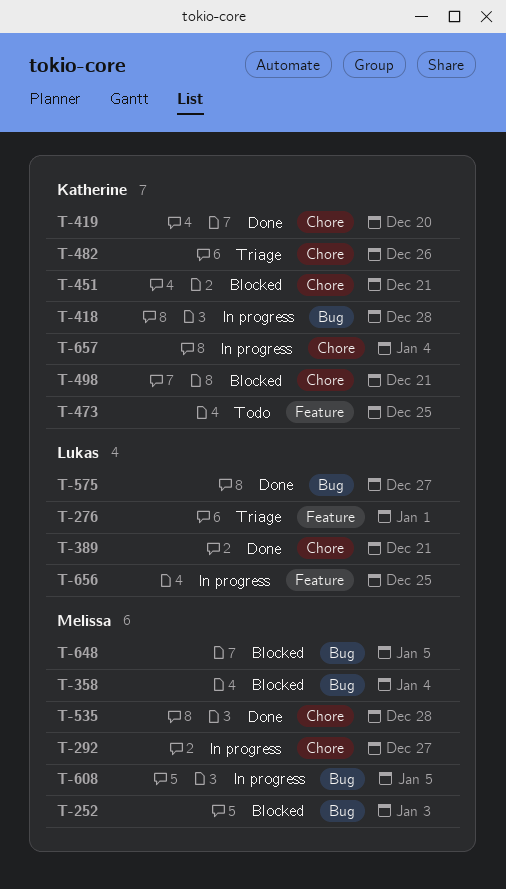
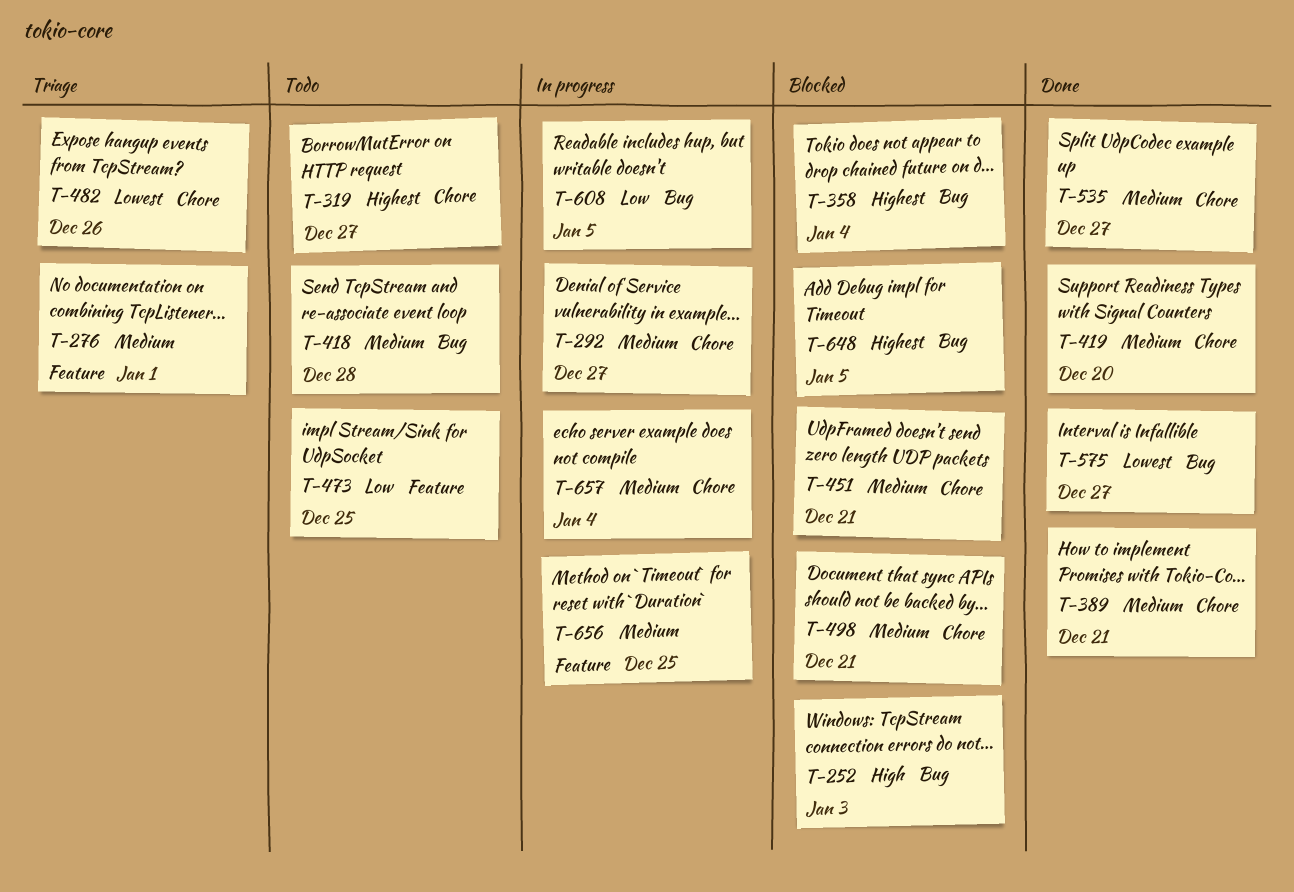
T-319: none -> present
T-418, status: In progress -> Todo
T-535, due: Dec 28 -> Dec 27

